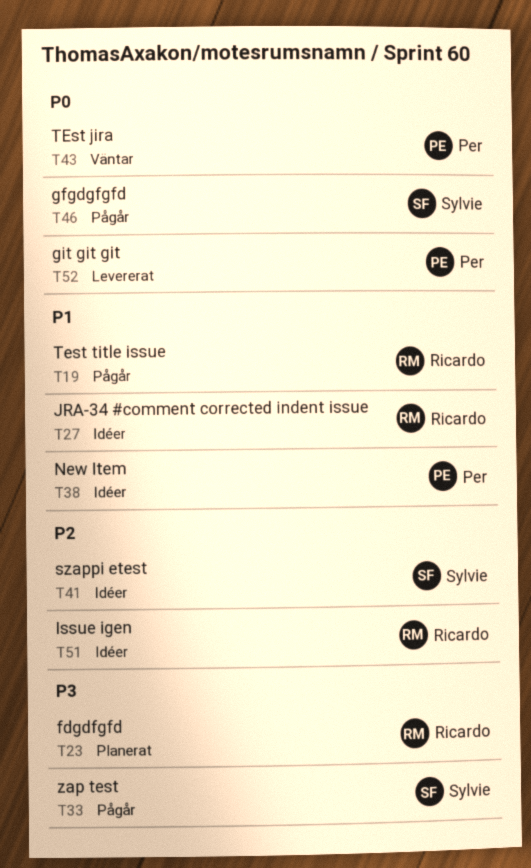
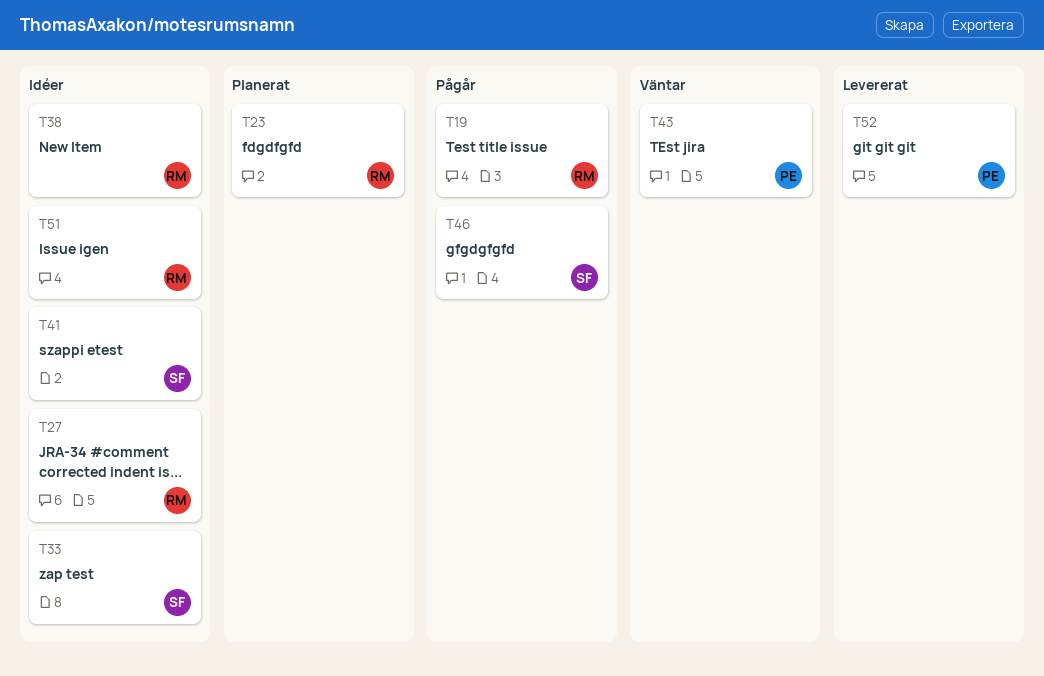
T33, status: Pågår -> Idéer
T38, owner: Per -> Ricardo

